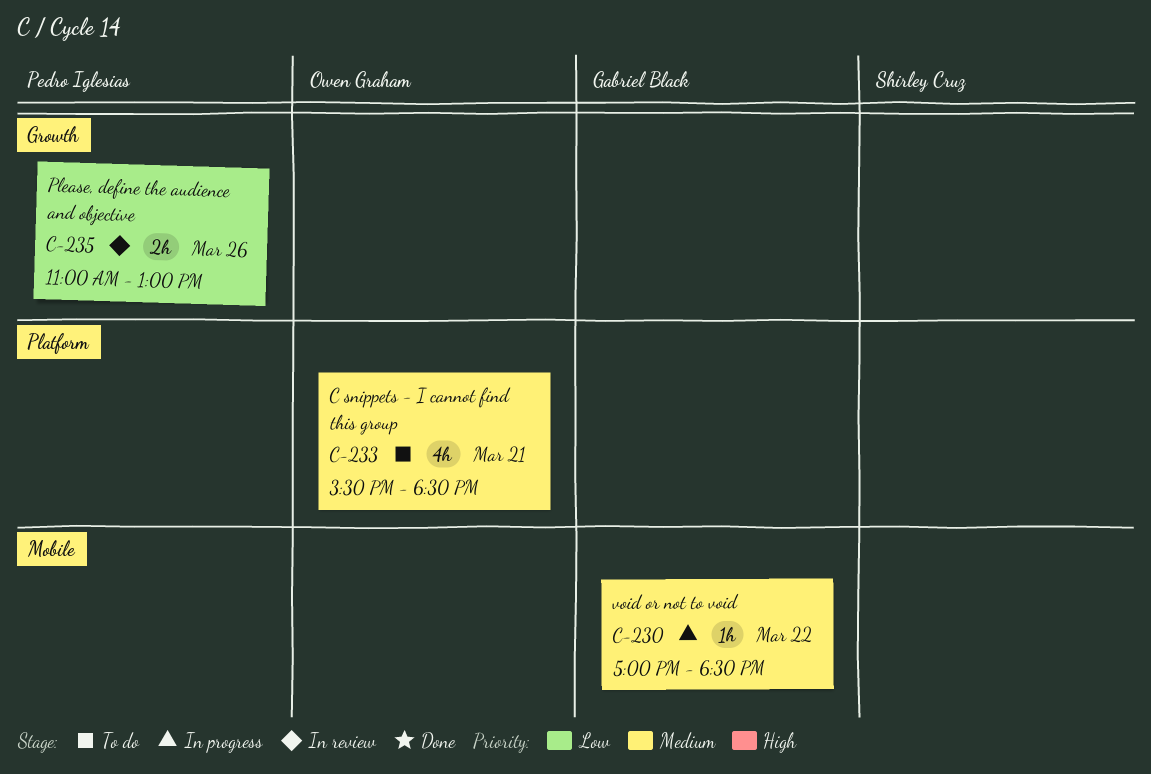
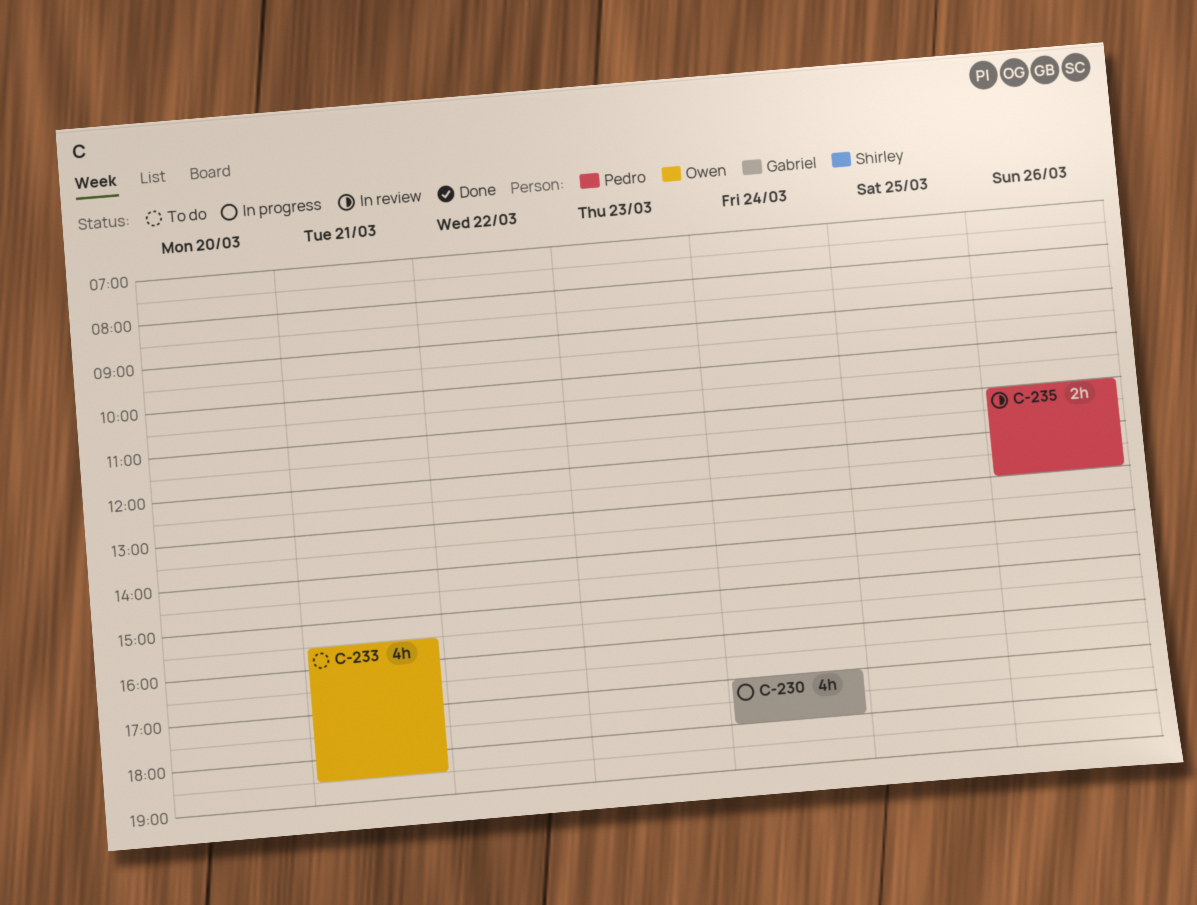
C-230, estimate: 1h -> 4h
C-230, day: Mar 22 -> Mar 24
C-230, ends: 18:30 -> 18:00

